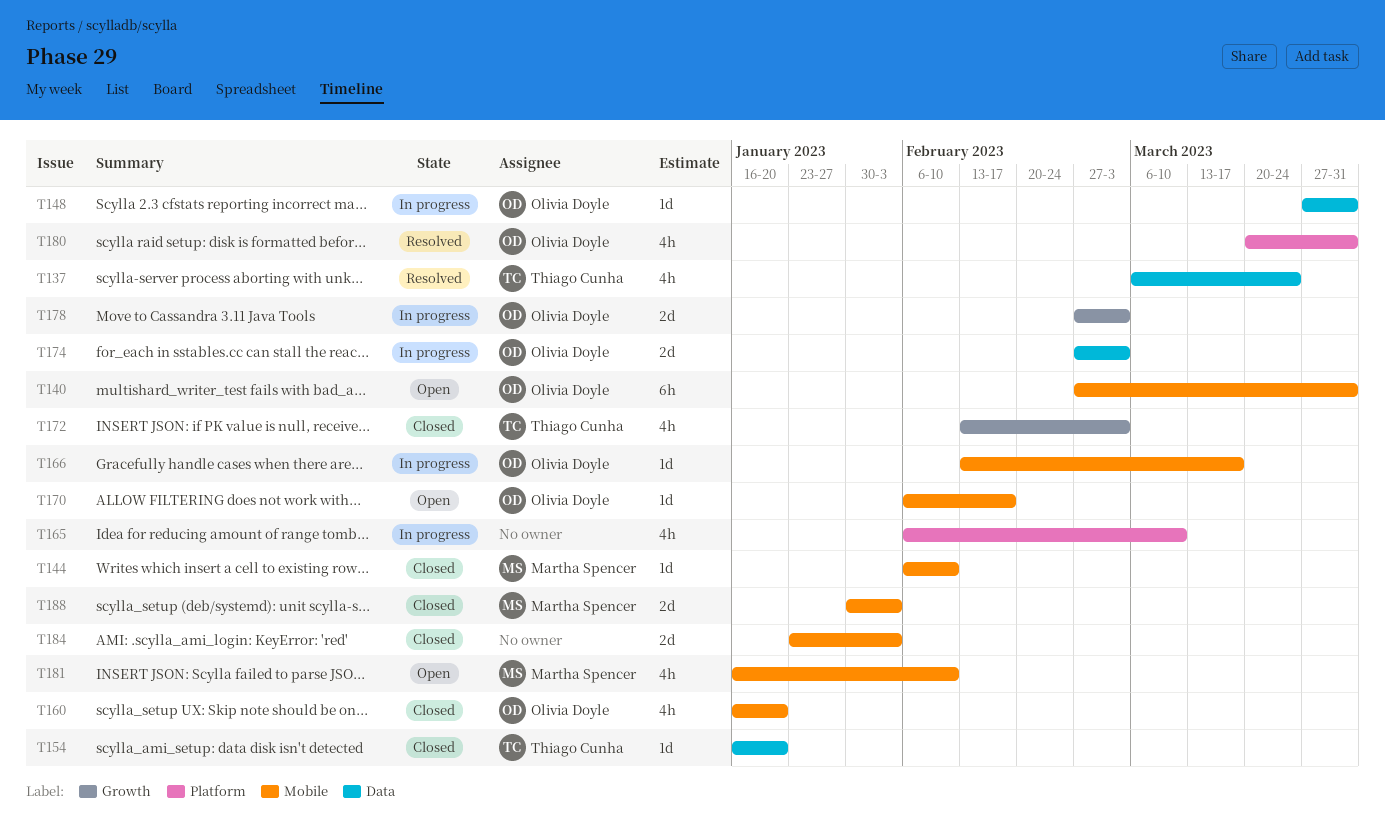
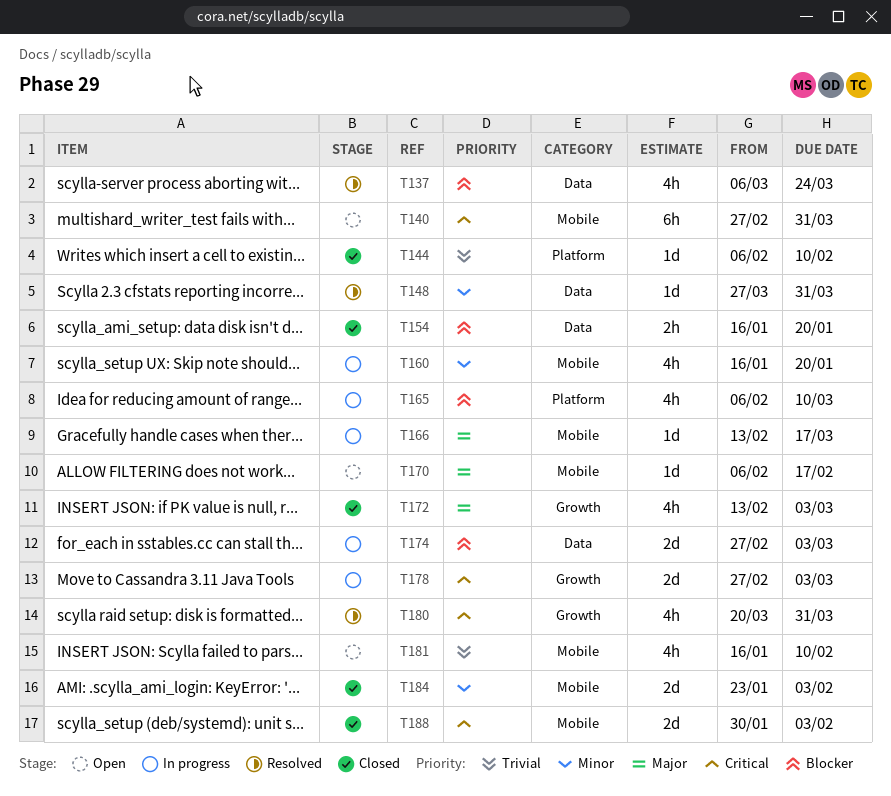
T144, label: Mobile -> Platform
T148, status: In progress -> Resolved
T154, estimate: 1d -> 2h
T160, status: Closed -> In progress
T180, label: Platform -> Growth

